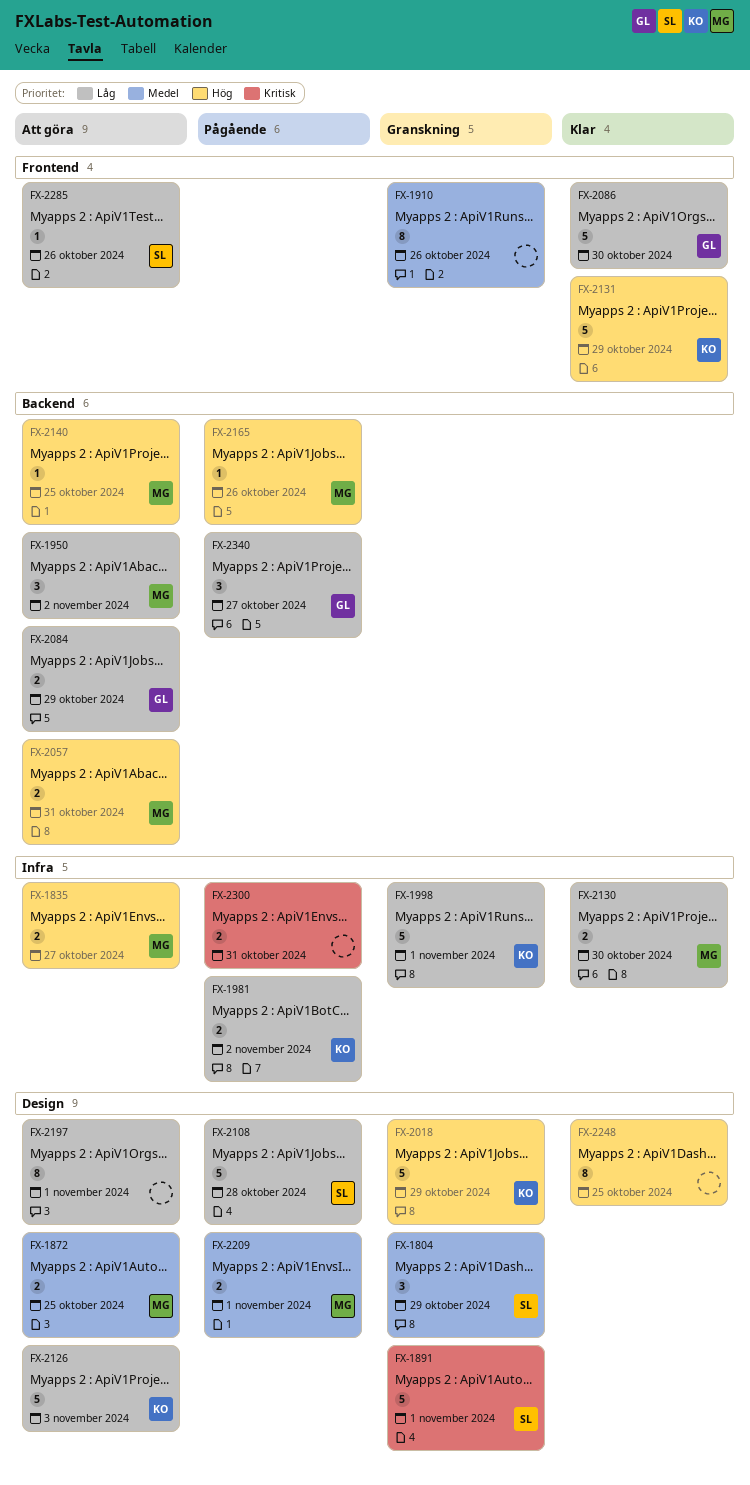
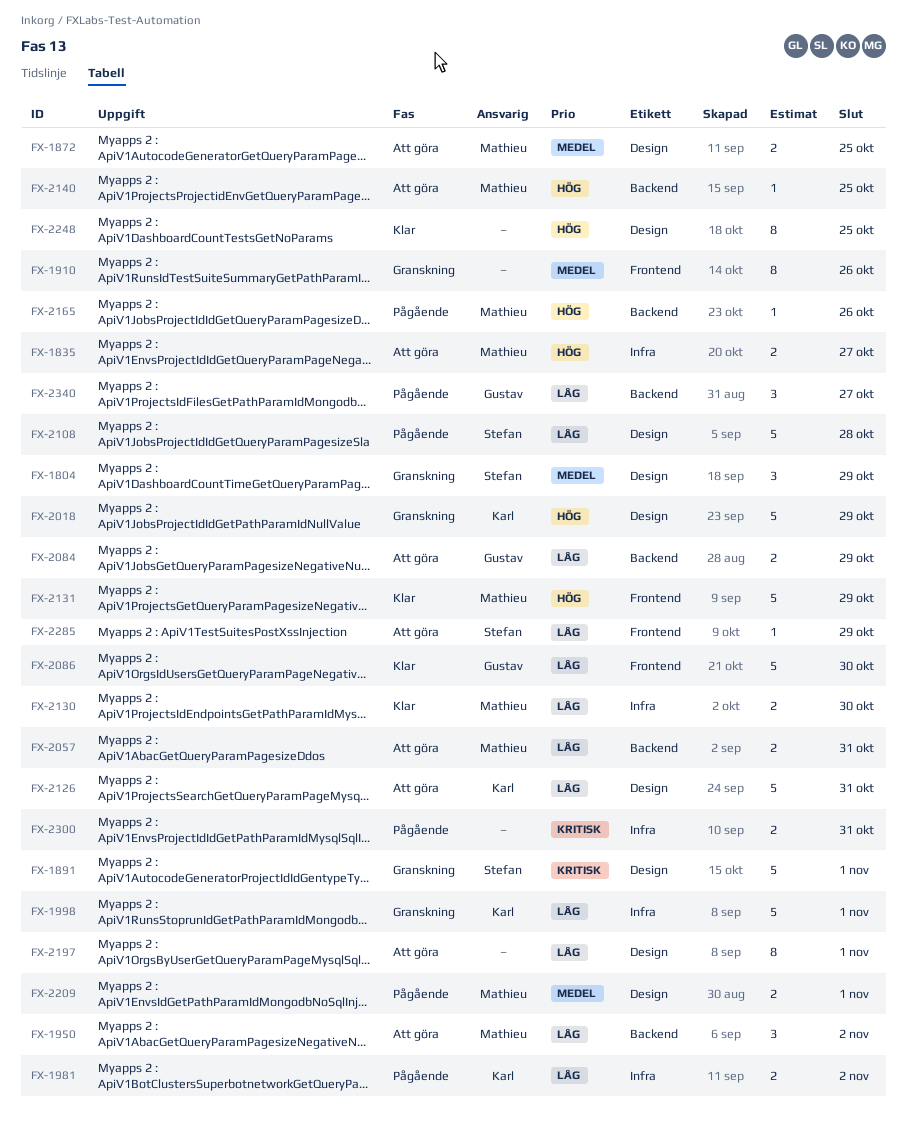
FX-2057, priority: Hög -> Låg
FX-2126, due: Nov 3 -> Oct 31
FX-2131, owner: Karl -> Mathieu
FX-2285, due: Oct 26 -> Oct 29

